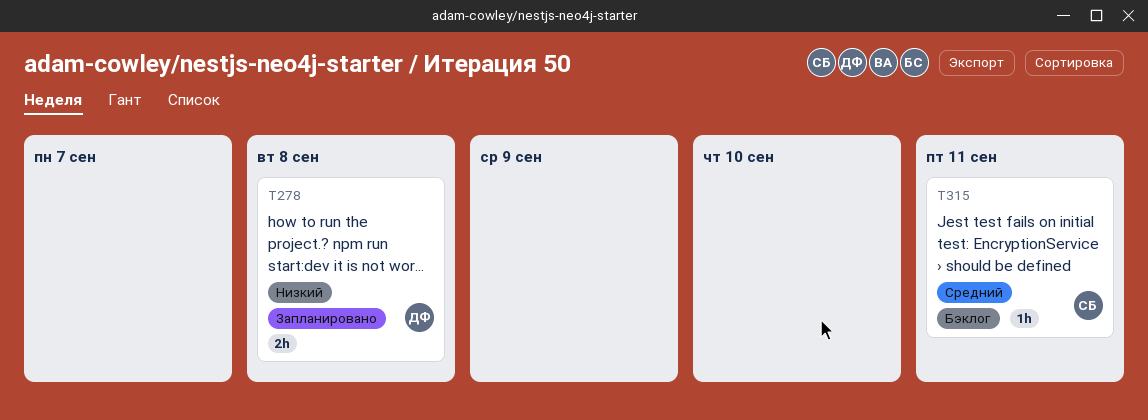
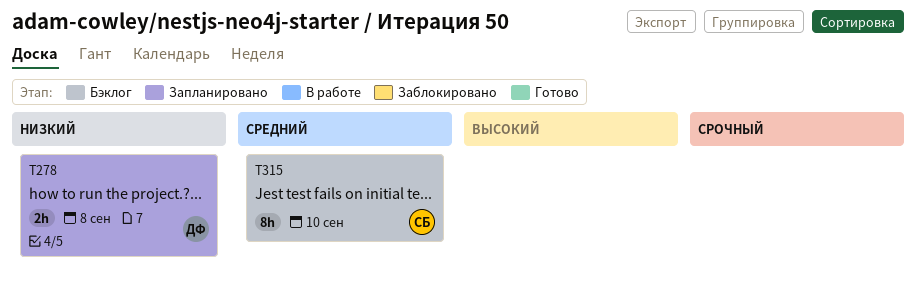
T315, estimate: 1h -> 8h
T315, due: Sep 11 -> Sep 10

